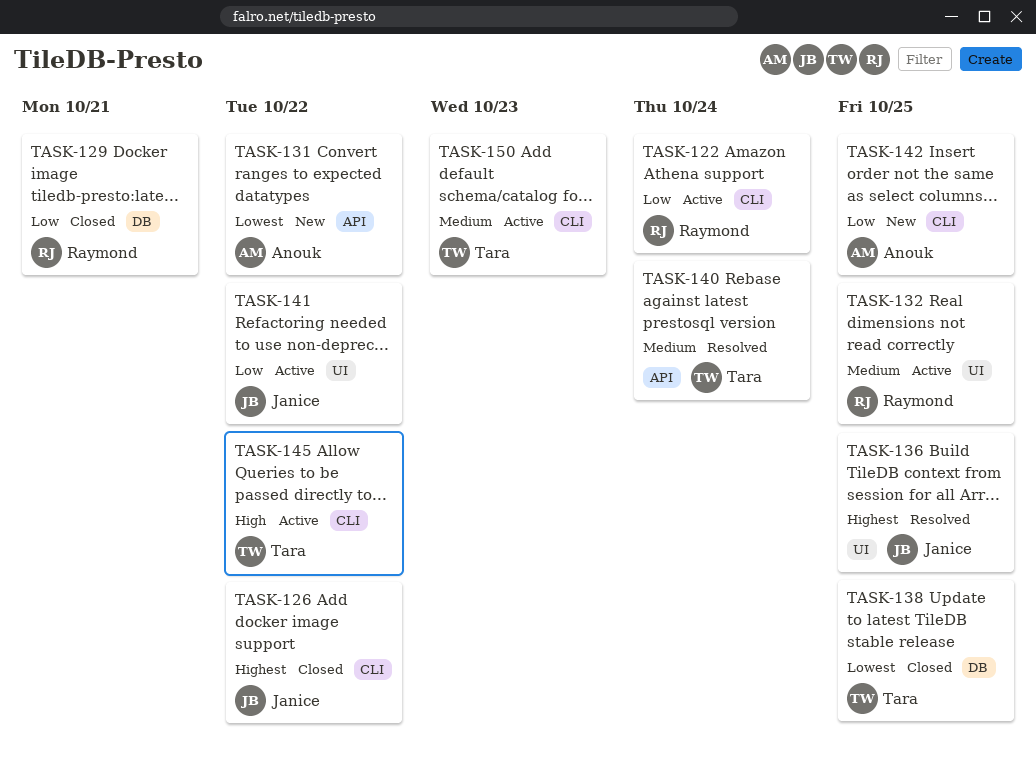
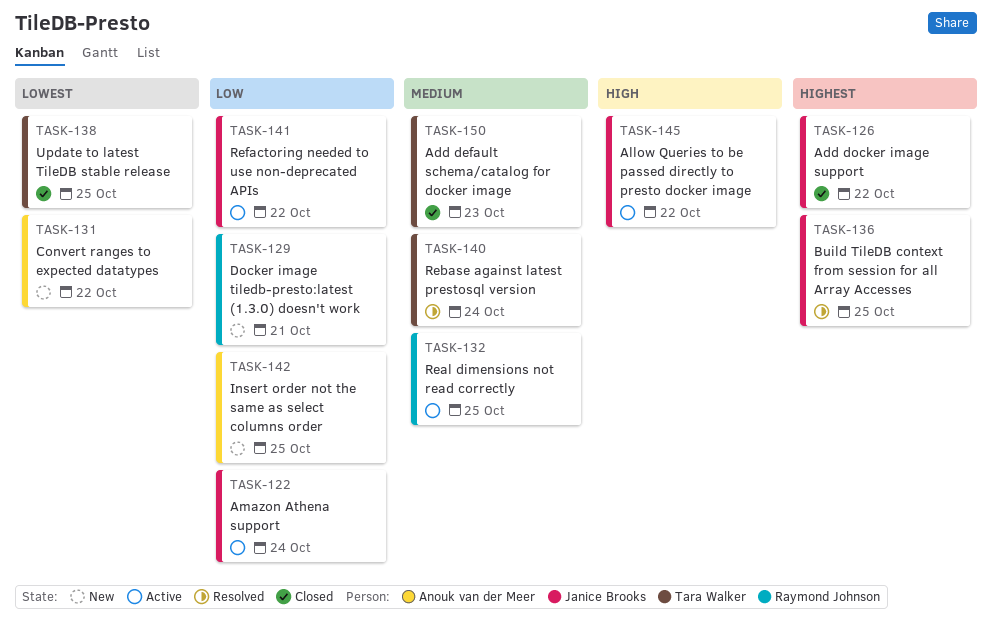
TASK-122, owner: Raymond Johnson -> Janice Brooks
TASK-129, status: Closed -> New
TASK-145, owner: Tara Walker -> Janice Brooks
TASK-150, status: Active -> Closed

